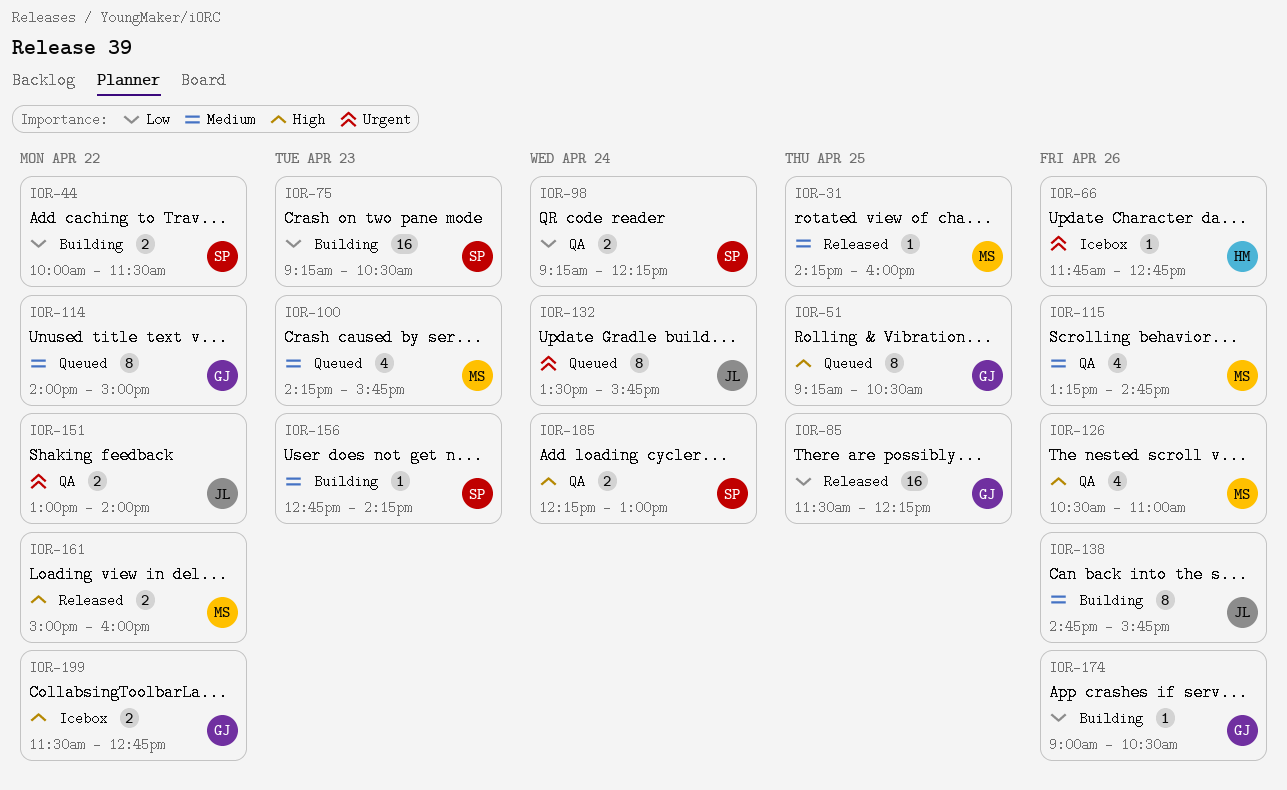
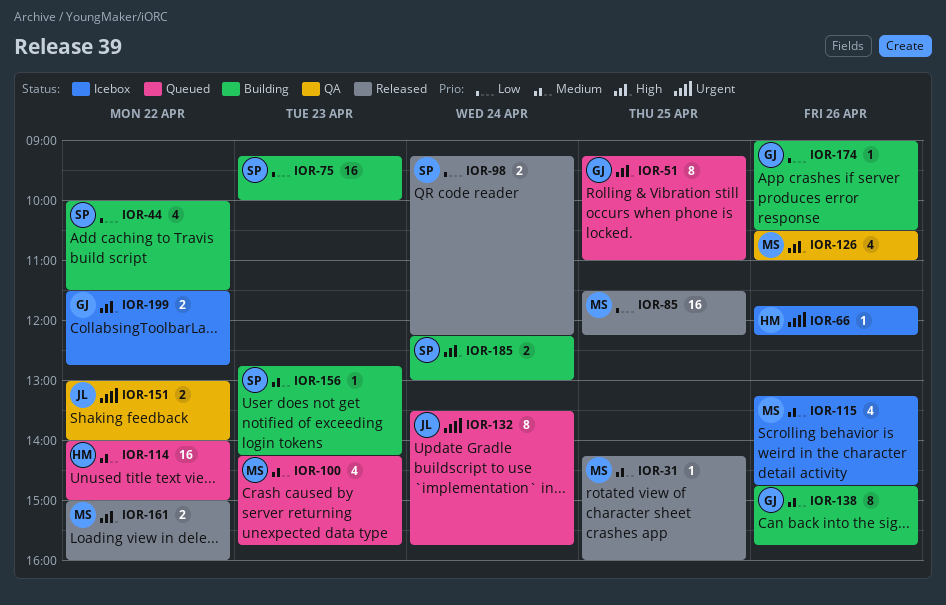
IOR-44, estimate: 2 -> 4
IOR-51, ends: 10:30 -> 11:00
IOR-66, ends: 12:45 -> 12:15
IOR-75, ends: 10:30 -> 10:00
IOR-85, owner: GJ -> MS
IOR-98, status: QA -> Released
IOR-114, owner: GJ -> HM
IOR-114, estimate: 8 -> 16
IOR-115, status: QA -> Icebox
IOR-138, owner: JL -> GJ
IOR-185, status: QA -> Building

